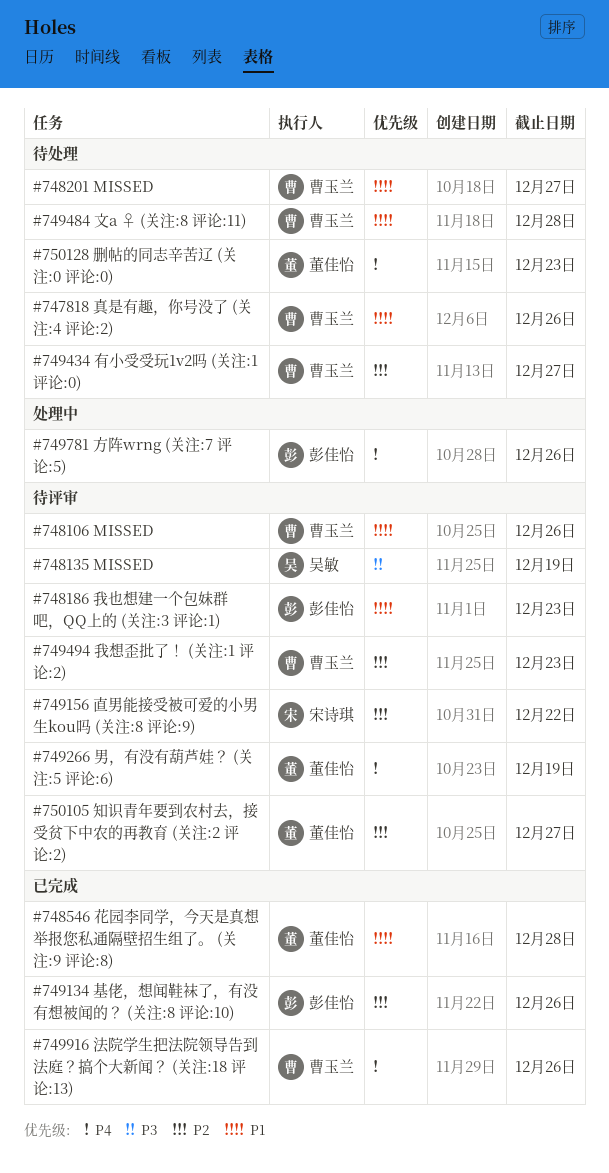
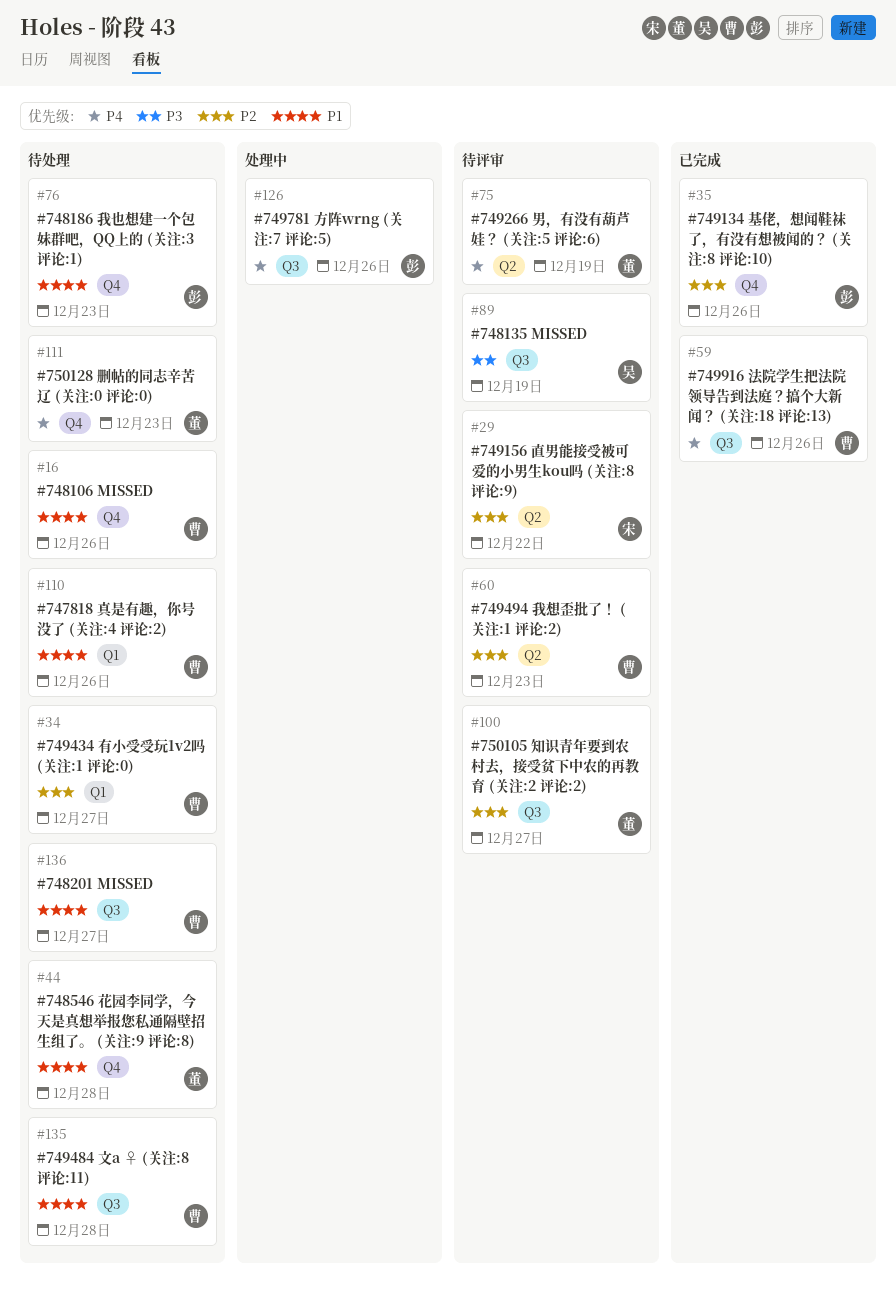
#748106 MISSED, status: 待评审 -> 待处理
#748186 我也想建一个包妹群吧，QQ上的 (关注:3 评论:1), status: 待评审 -> 待处理
#748546 花园李同学，今天是真想举报您私通隔壁招生组了。 (关注:9 评论:8), status: 已完成 -> 待处理

